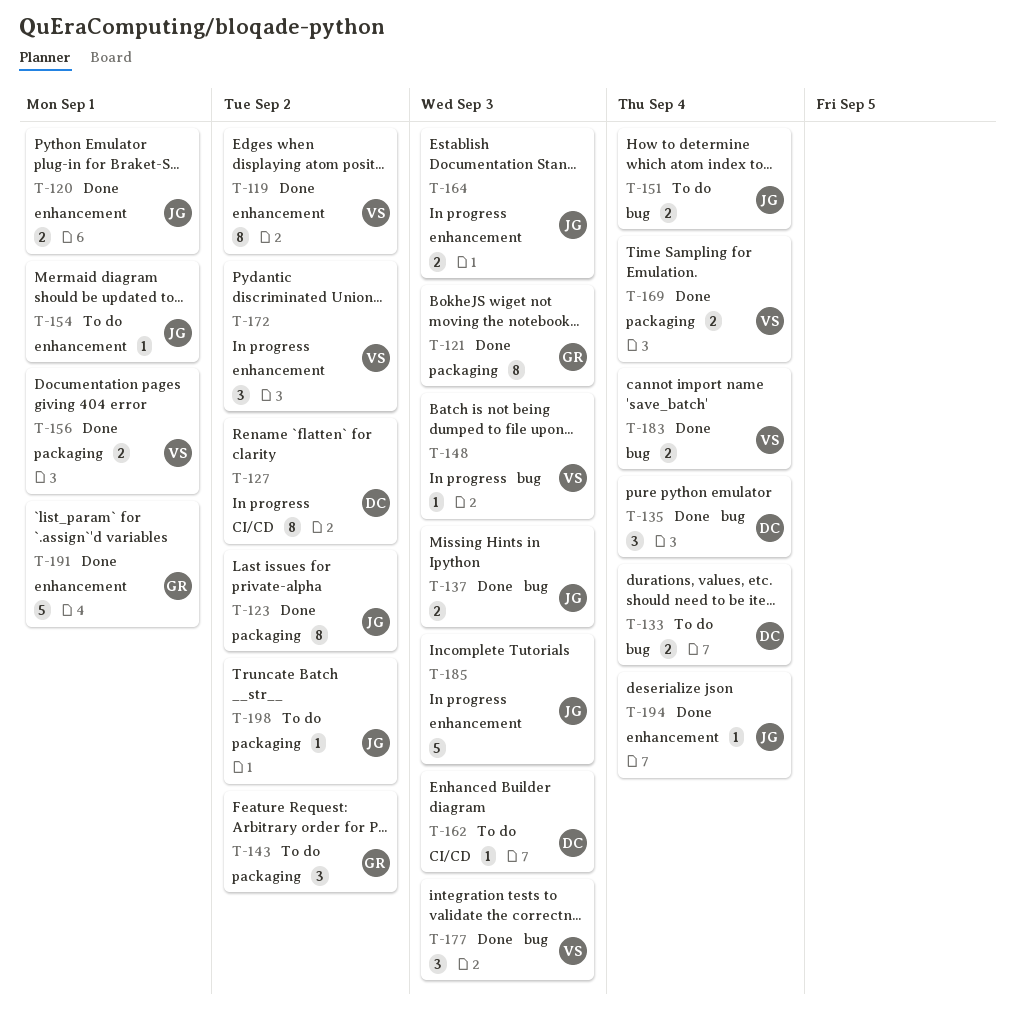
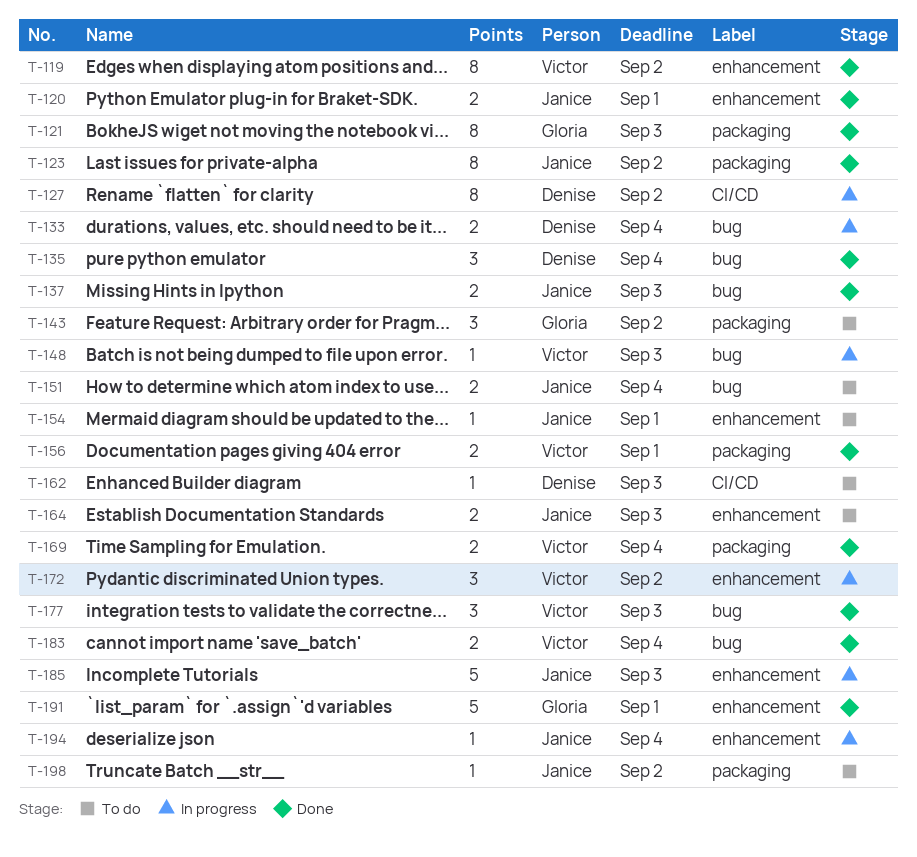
T-133, status: To do -> In progress
T-164, status: In progress -> To do
T-194, status: Done -> In progress

